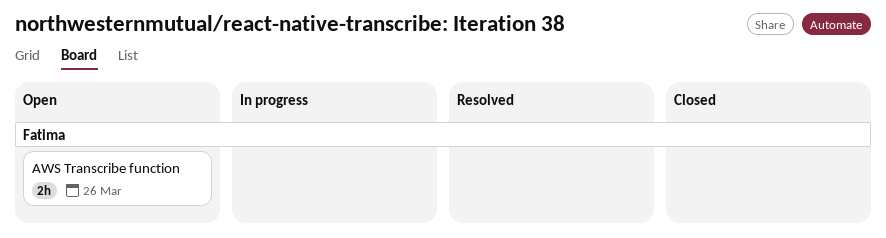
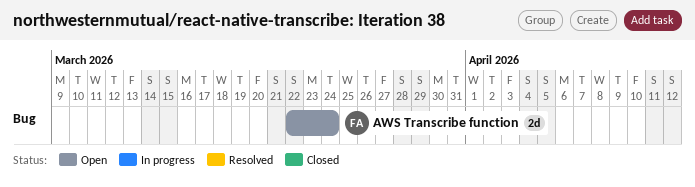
AWS Transcribe function, estimate: 2h -> 2d
AWS Transcribe function, due: Mar 26 -> Mar 24

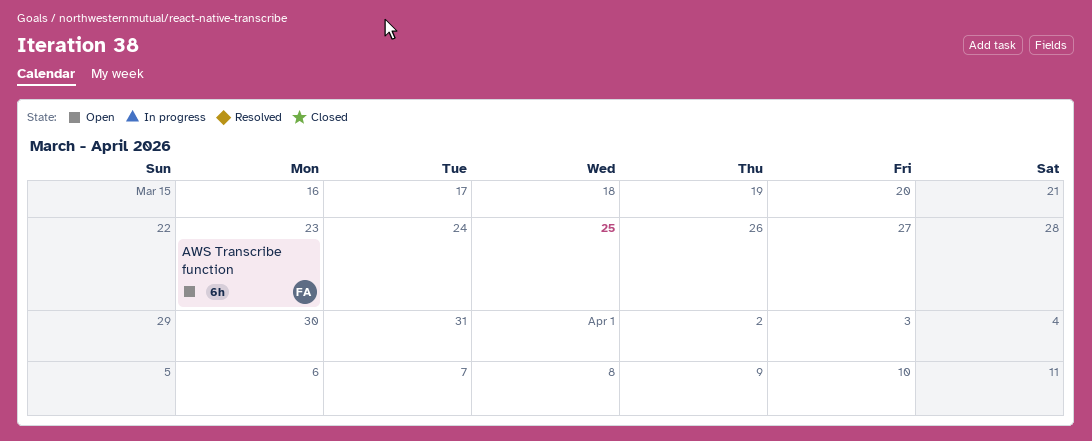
AWS Transcribe function, estimate: 2d -> 6h
AWS Transcribe function, due: Mar 24 -> Mar 23

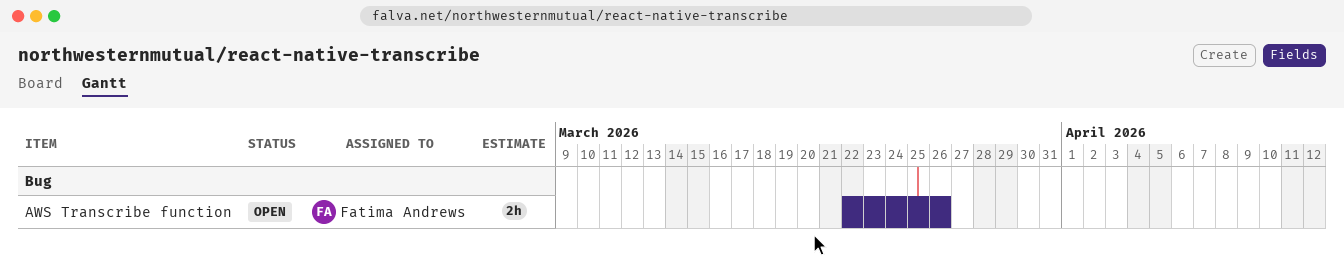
AWS Transcribe function, estimate: 6h -> 2h
AWS Transcribe function, due: Mar 23 -> Mar 26

